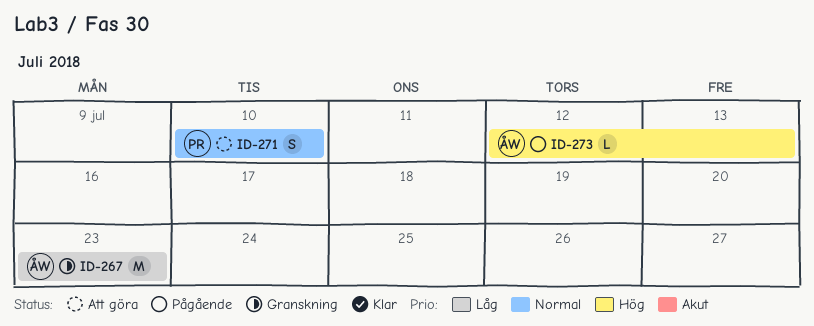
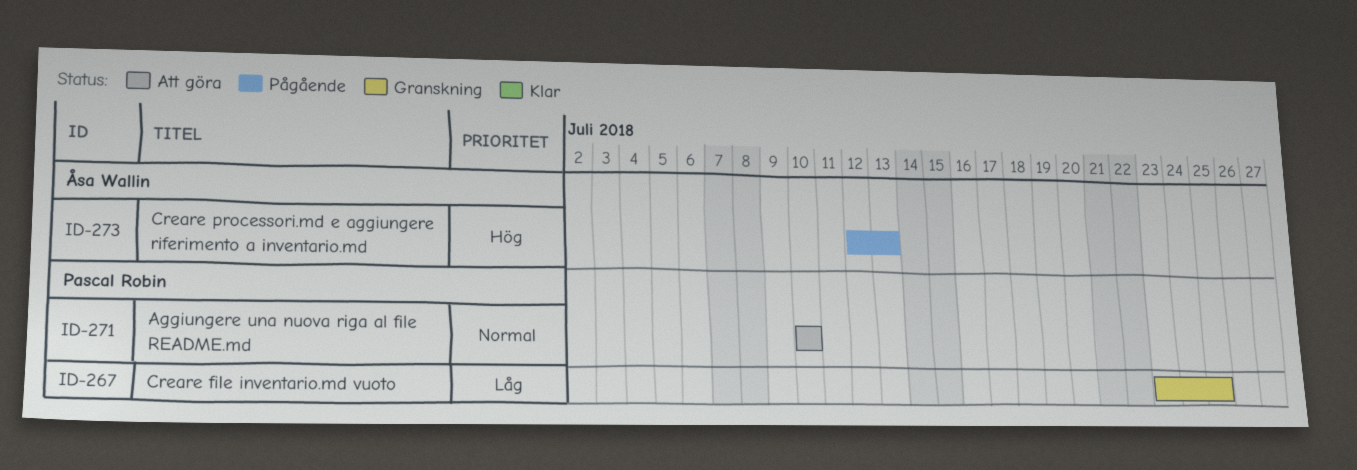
ID-267, owner: Åsa Wallin -> Pascal Robin
ID-267, due: Jul 23 -> Jul 25

